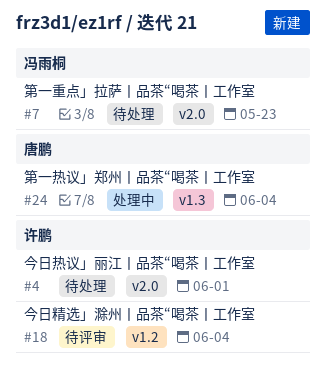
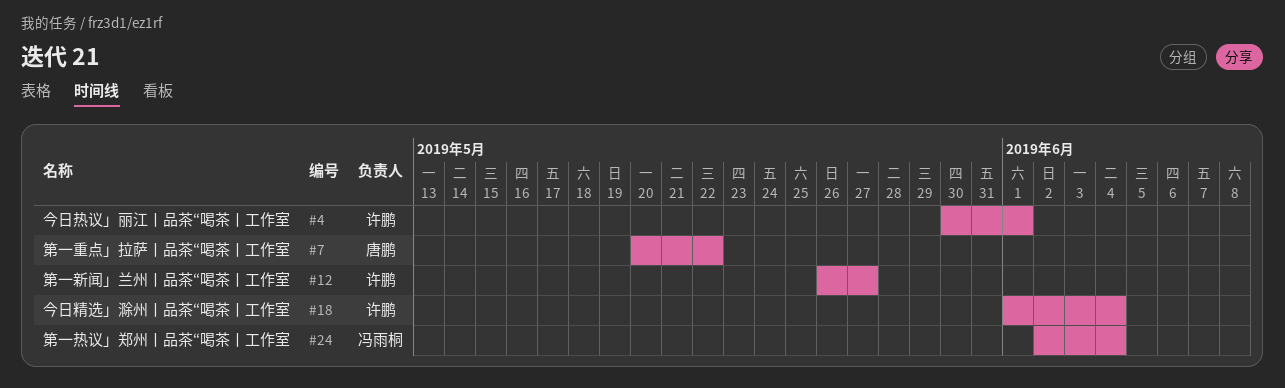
#7, owner: 冯雨桐 -> 唐鹏
#7, due: May 23 -> May 22
#12: none -> present
#24, owner: 唐鹏 -> 冯雨桐

